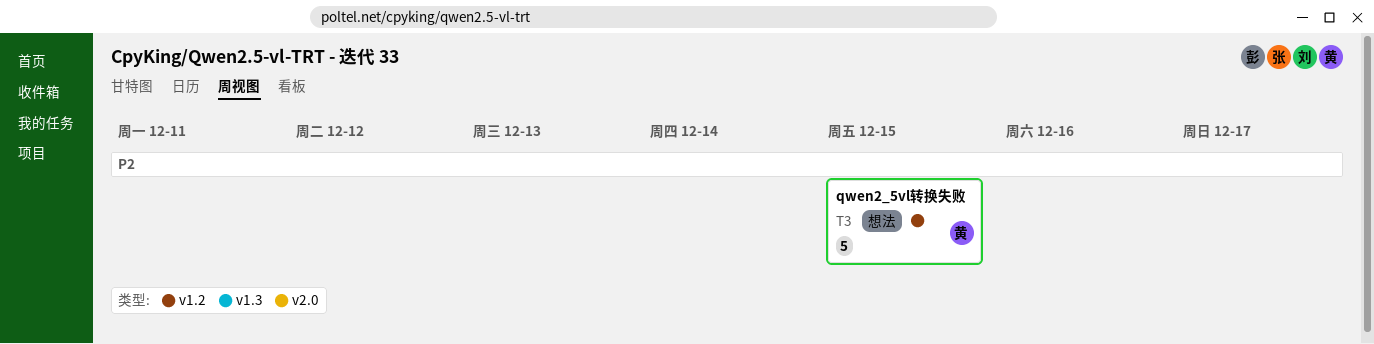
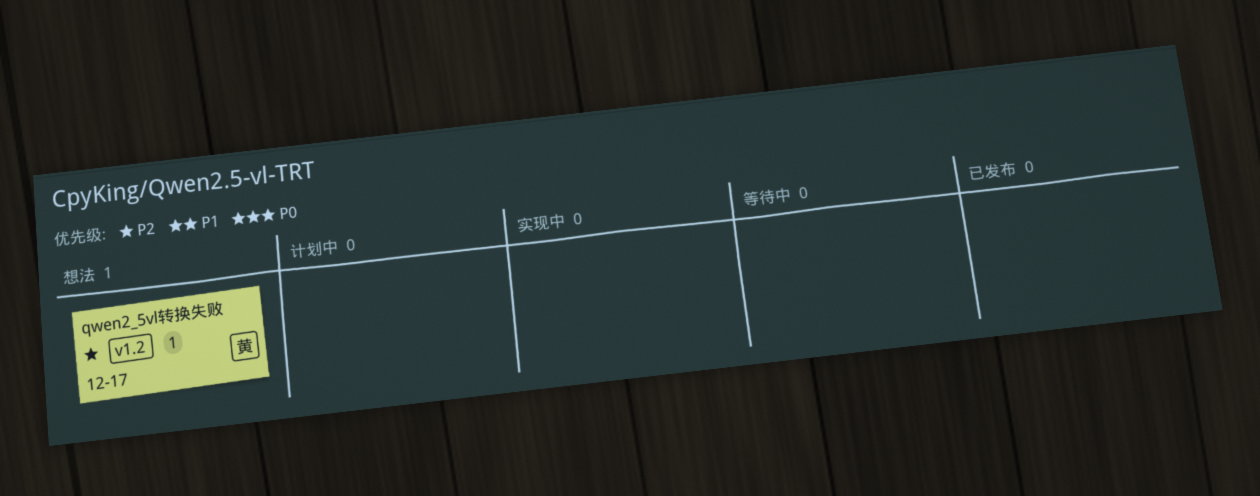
qwen2_5vl转换失败, estimate: 5 -> 1
qwen2_5vl转换失败, due: Dec 15 -> Dec 17

